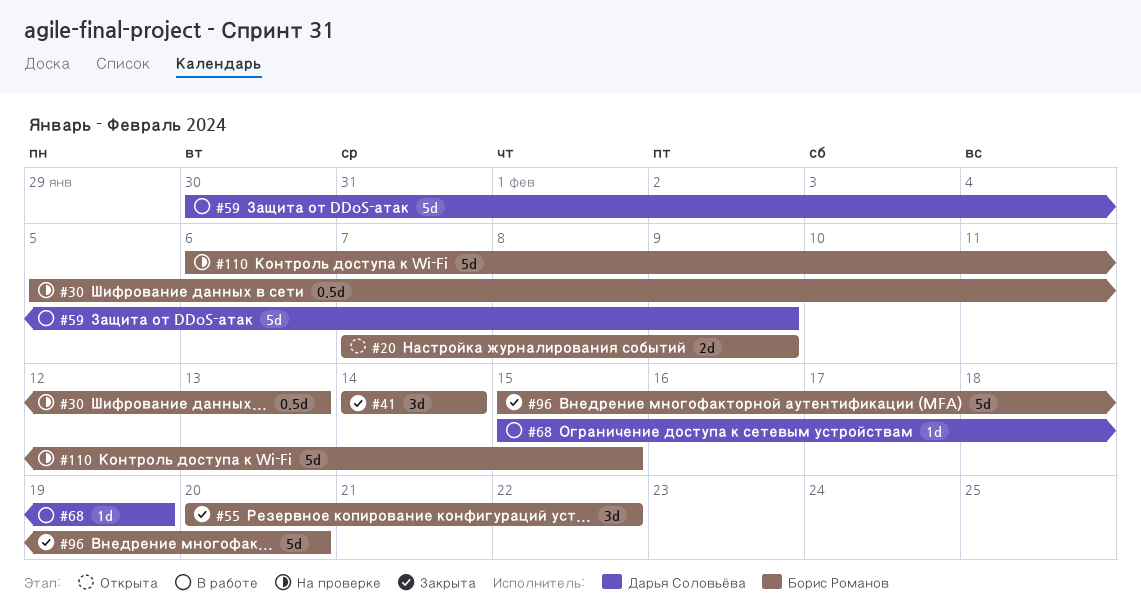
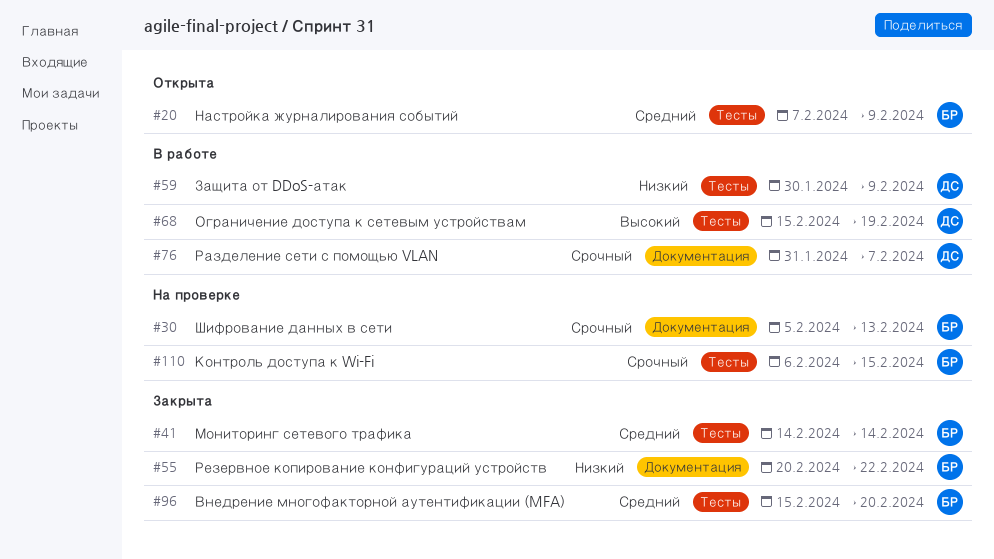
#76: none -> present

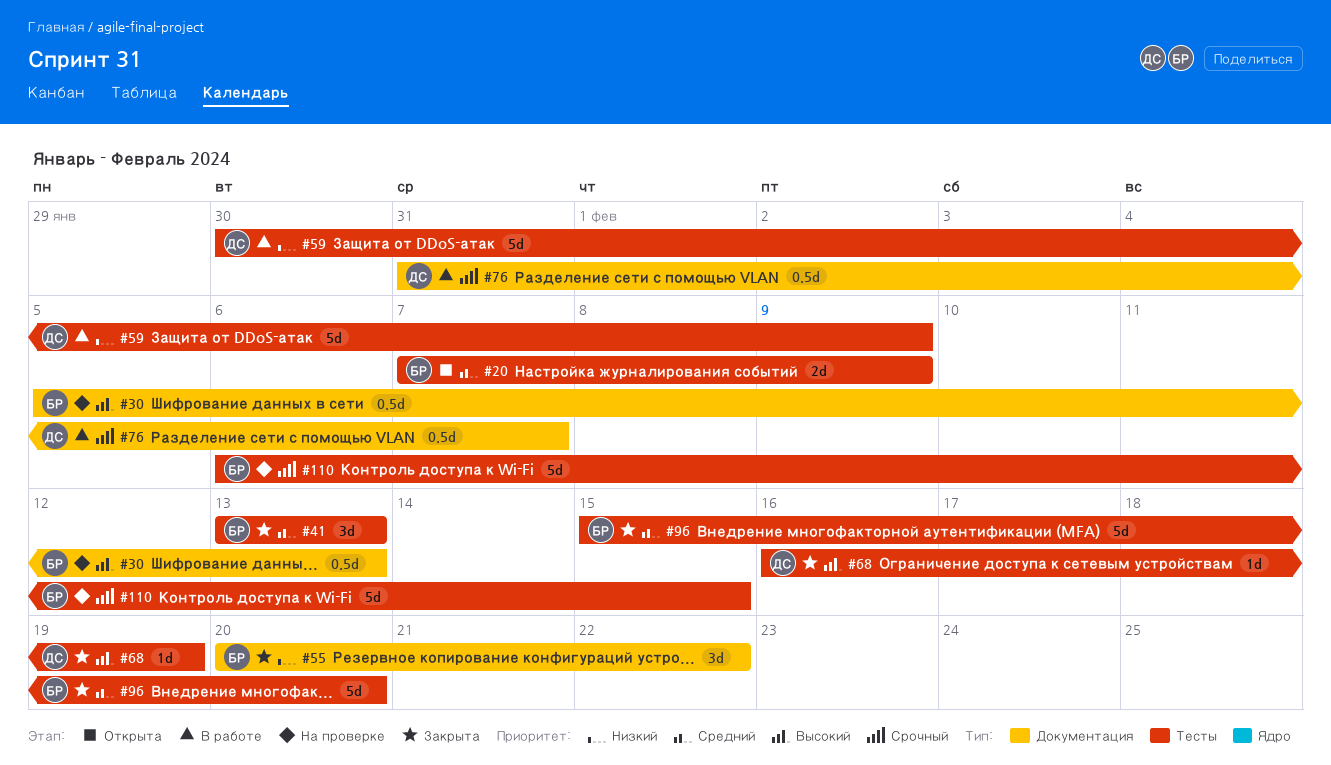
#30, priority: Срочный -> Высокий
#41, start: Feb 14 -> Feb 13
#41, due: Feb 14 -> Feb 13
#68, status: В работе -> Закрыта
#68, start: Feb 15 -> Feb 16

